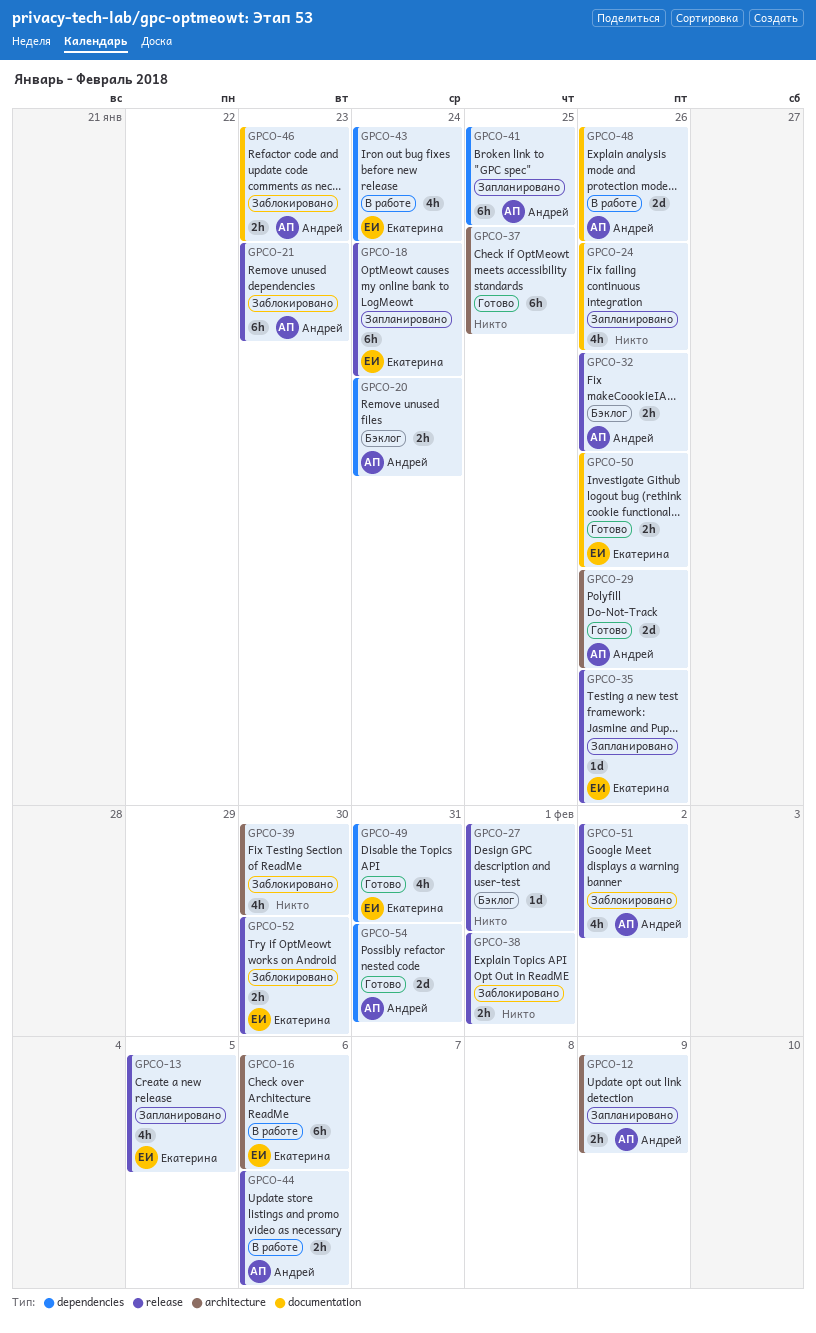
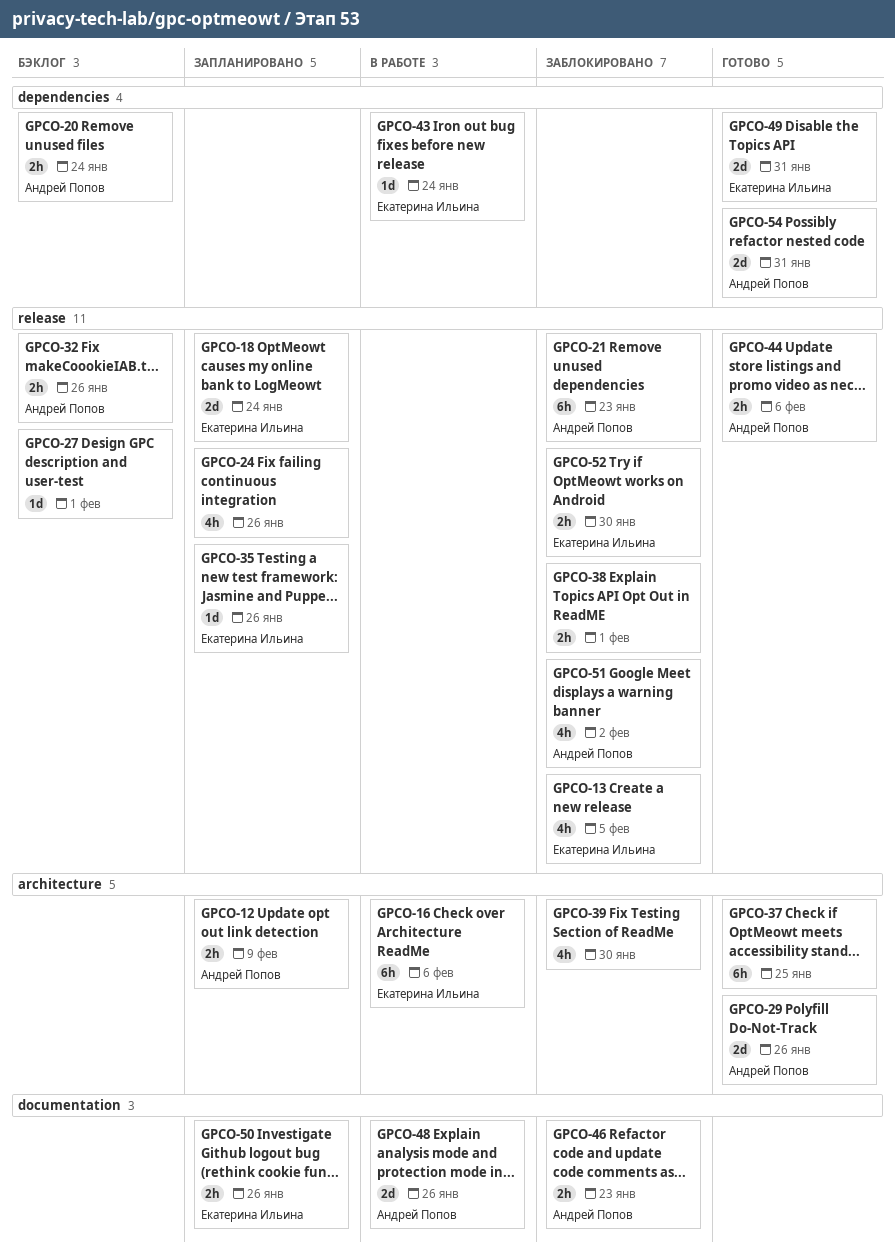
GPCO-13, status: Запланировано -> Заблокировано
GPCO-18, estimate: 6h -> 2d
GPCO-24, label: documentation -> release
GPCO-41: present -> none
GPCO-43, estimate: 4h -> 1d
GPCO-44, status: В работе -> Готово
GPCO-49, estimate: 4h -> 2d
GPCO-50, status: Готово -> Запланировано

